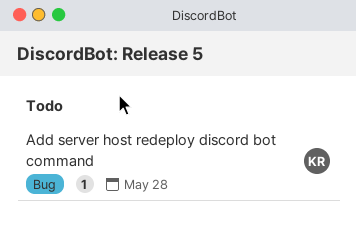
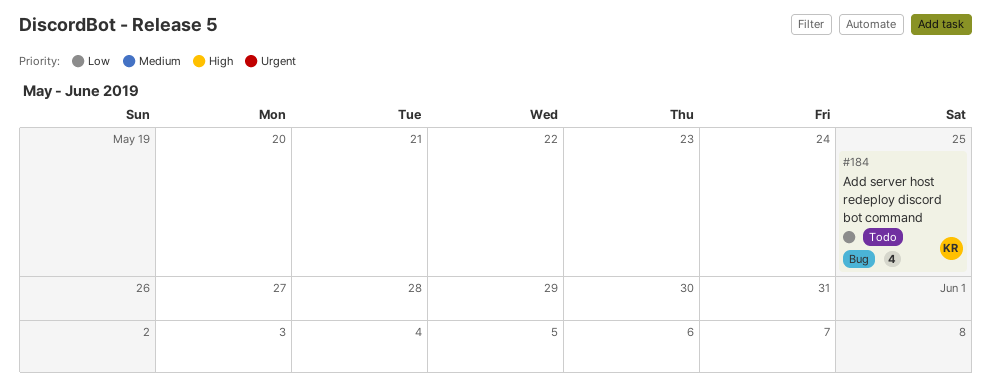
Add server host redeploy discord bot command, estimate: 1 -> 4
Add server host redeploy discord bot command, due: May 28 -> May 25

